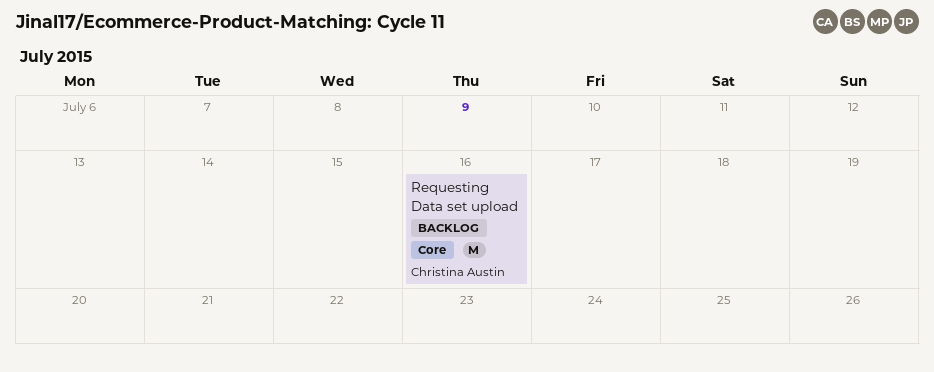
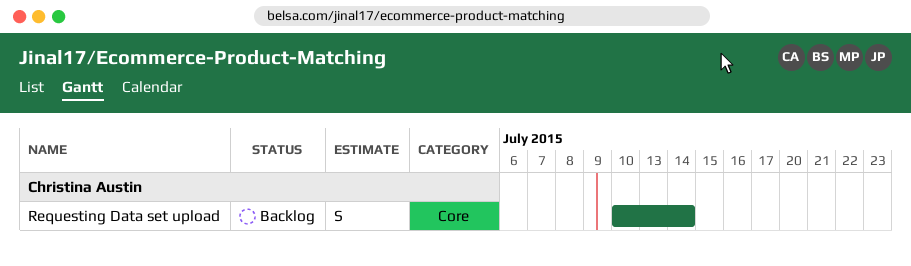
Requesting Data set upload, estimate: M -> S
Requesting Data set upload, due: Jul 16 -> Jul 14

